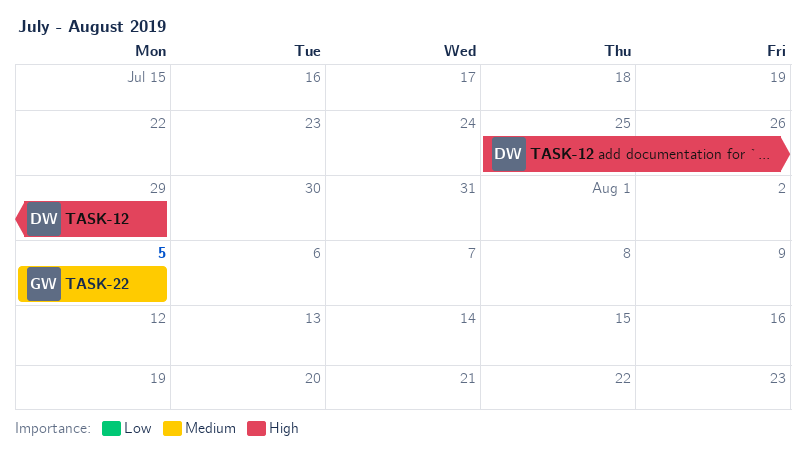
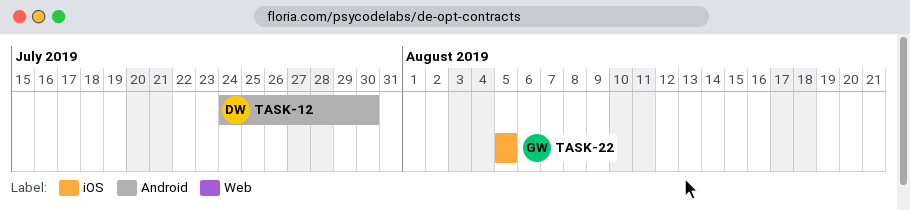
TASK-12, start: Jul 25 -> Jul 24
TASK-12, due: Jul 29 -> Jul 30

